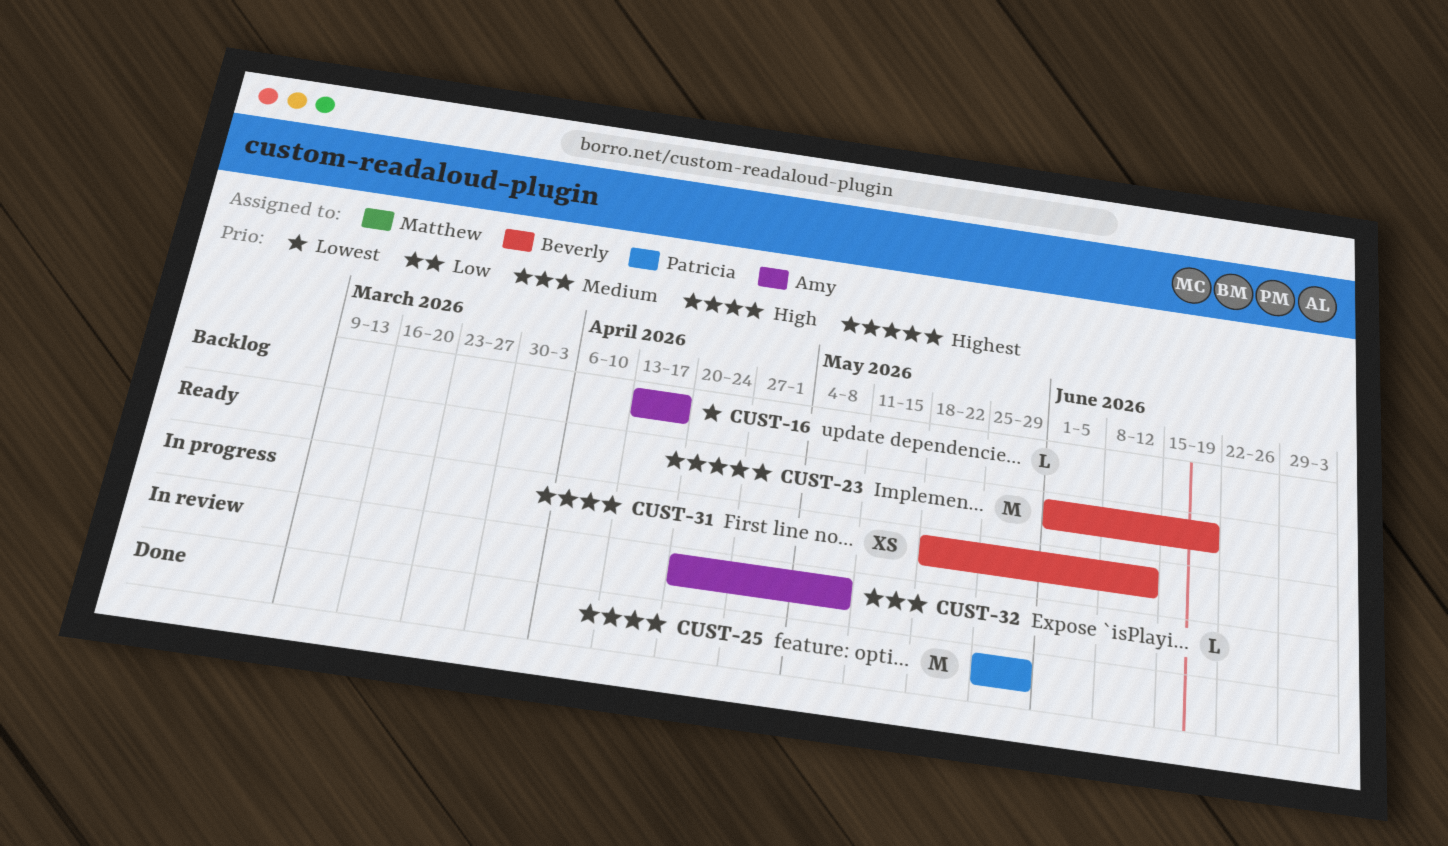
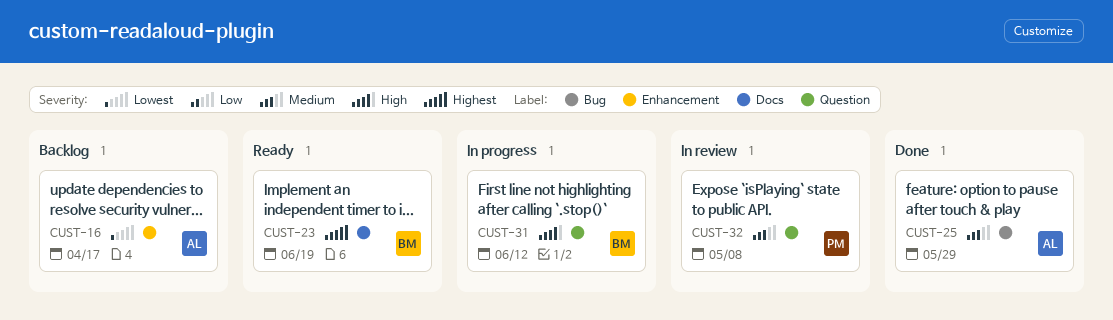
CUST-25, owner: Patricia -> Amy
CUST-25, priority: High -> Medium
CUST-32, owner: Amy -> Patricia

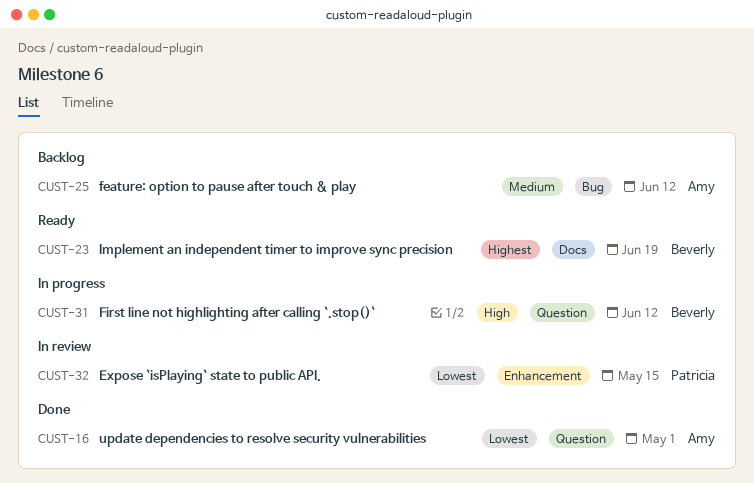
CUST-16, status: Backlog -> Done
CUST-16, label: Enhancement -> Question
CUST-16, due: Apr 17 -> May 1
CUST-25, status: Done -> Backlog
CUST-25, due: May 29 -> Jun 12
CUST-32, priority: Medium -> Lowest
CUST-32, label: Question -> Enhancement
CUST-32, due: May 8 -> May 15

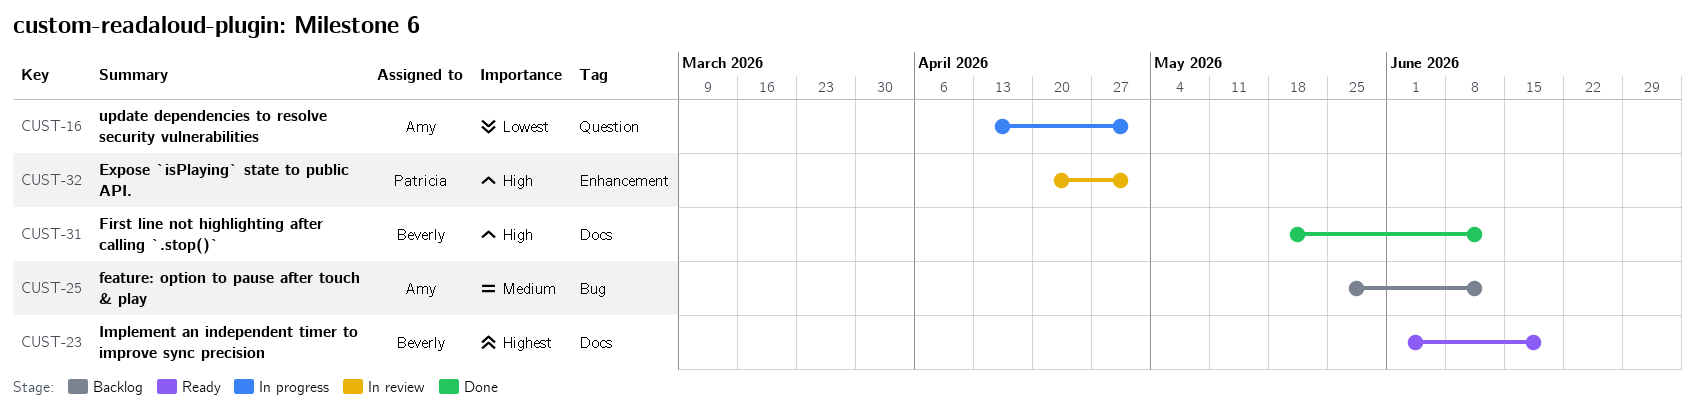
CUST-16, status: Done -> In progress
CUST-31, status: In progress -> Done
CUST-31, label: Question -> Docs
CUST-32, priority: Lowest -> High
CUST-32, due: May 15 -> May 1

